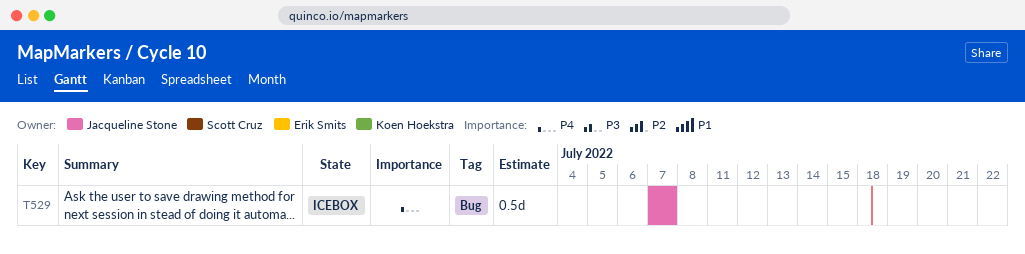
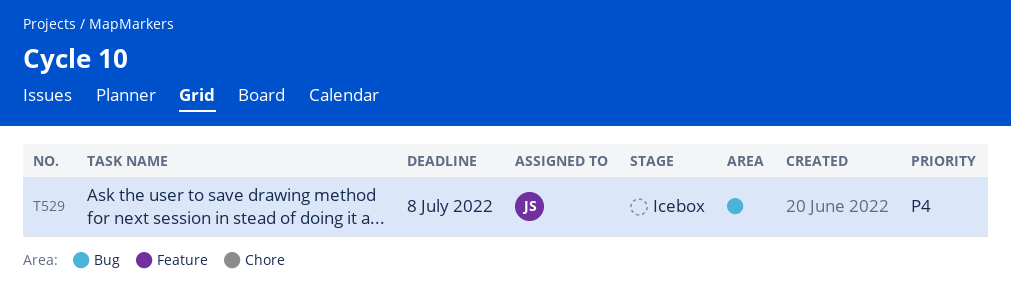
T529, due: Jul 7 -> Jul 8

